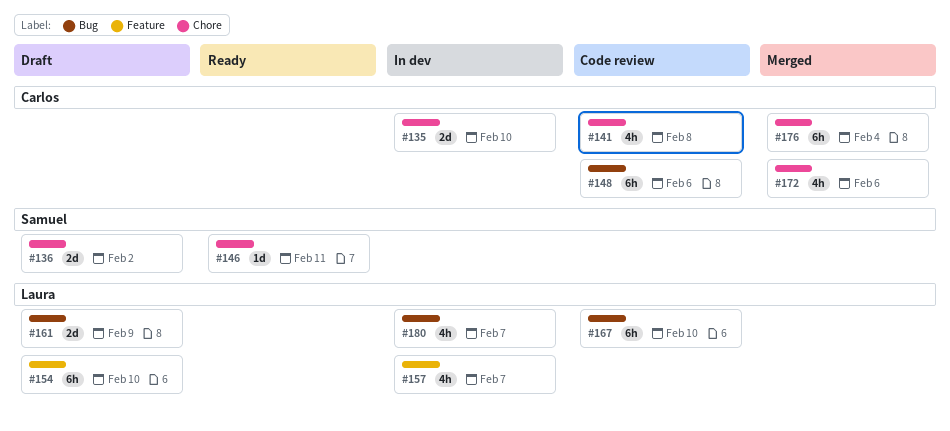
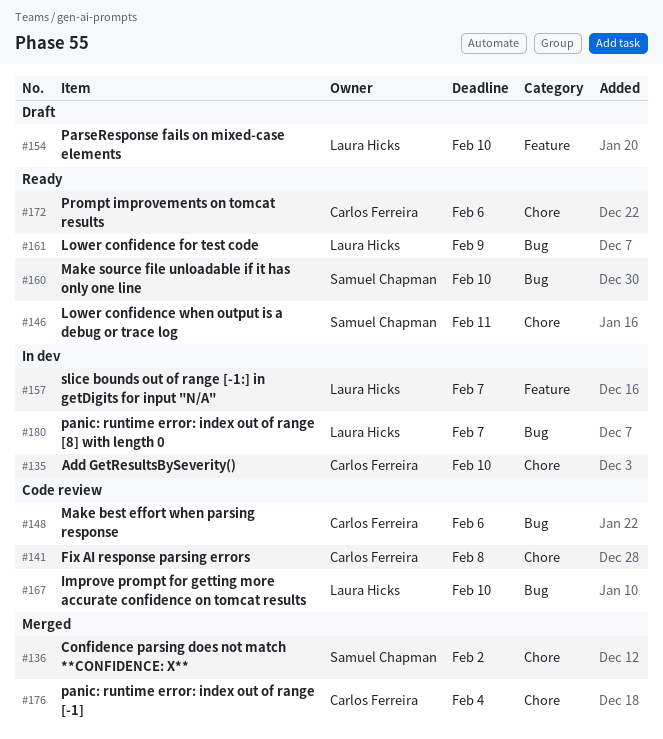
#136, status: Draft -> Merged
#160: none -> present
#161, status: Draft -> Ready
#172, status: Merged -> Ready

